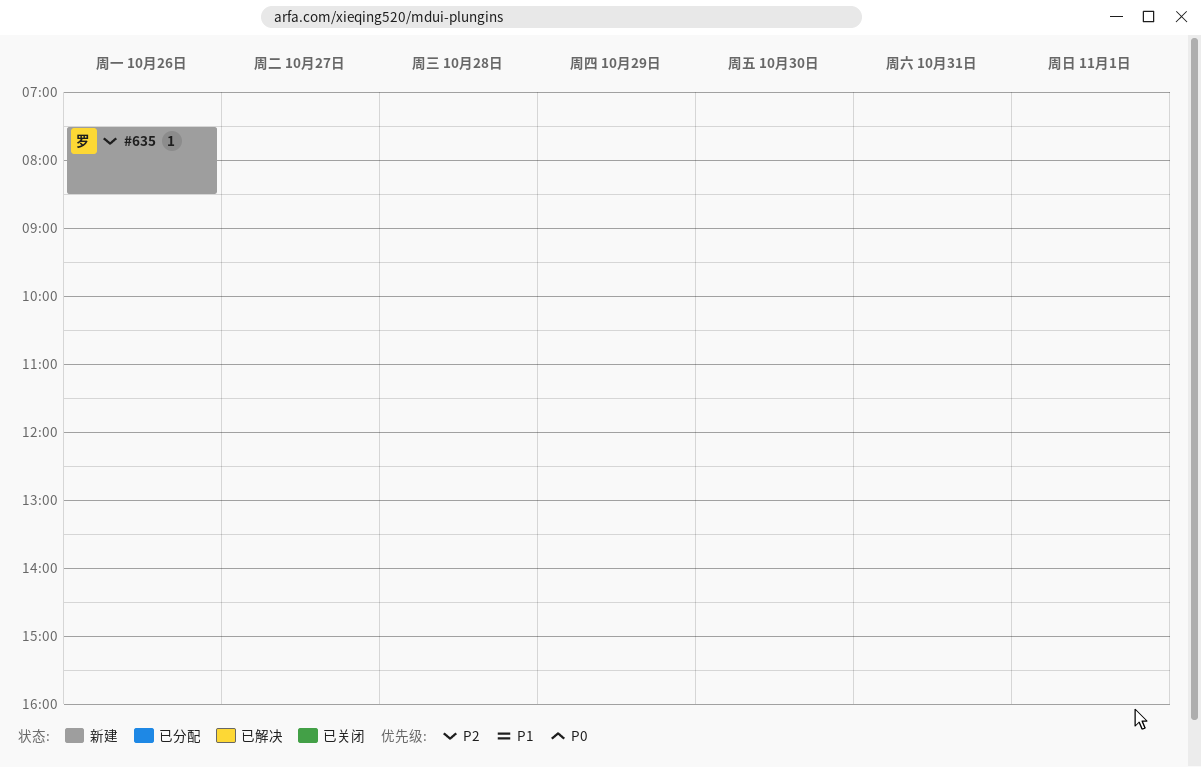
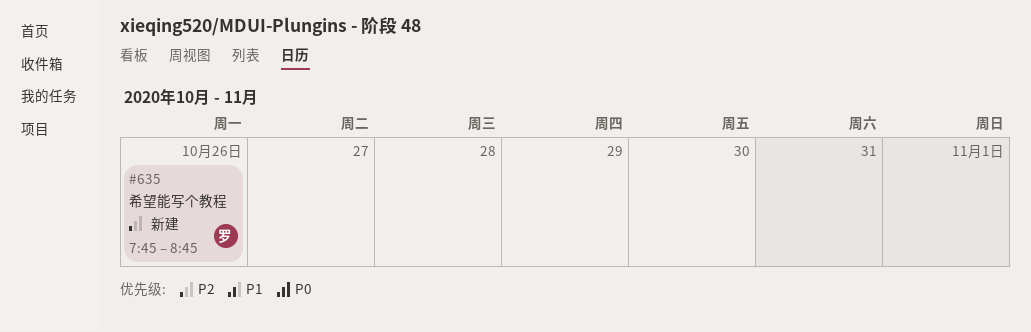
#635, begins: 07:30 -> 07:45
#635, ends: 08:30 -> 08:45

